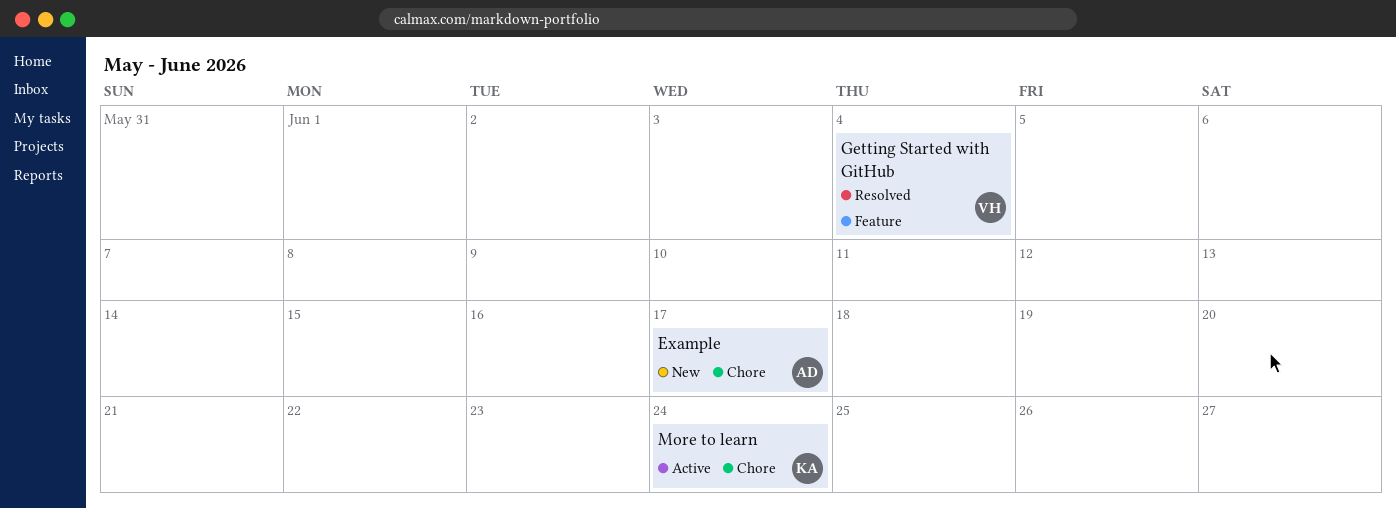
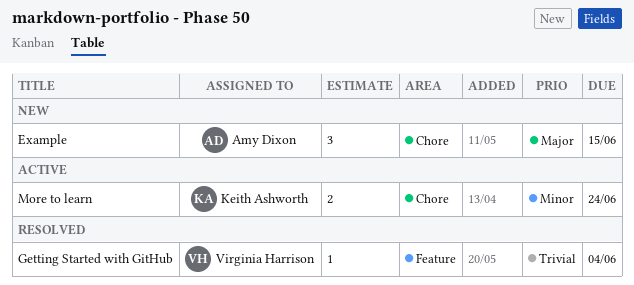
Example, due: Jun 17 -> Jun 15

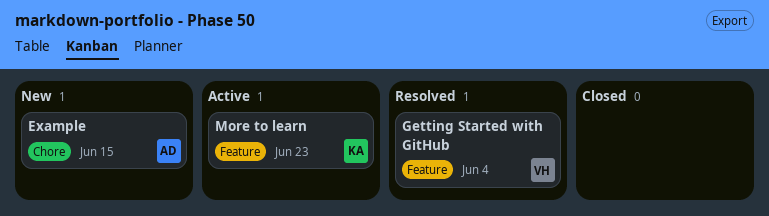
More to learn, label: Chore -> Feature
More to learn, due: Jun 24 -> Jun 23

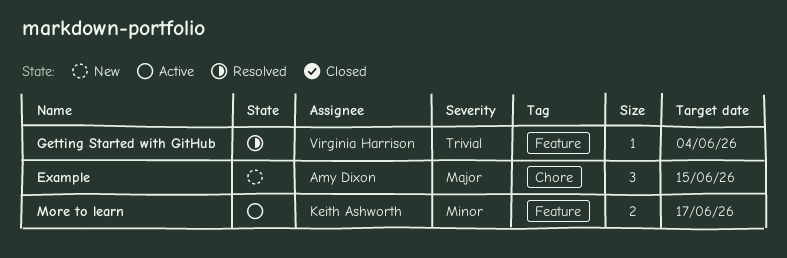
More to learn, due: Jun 23 -> Jun 17

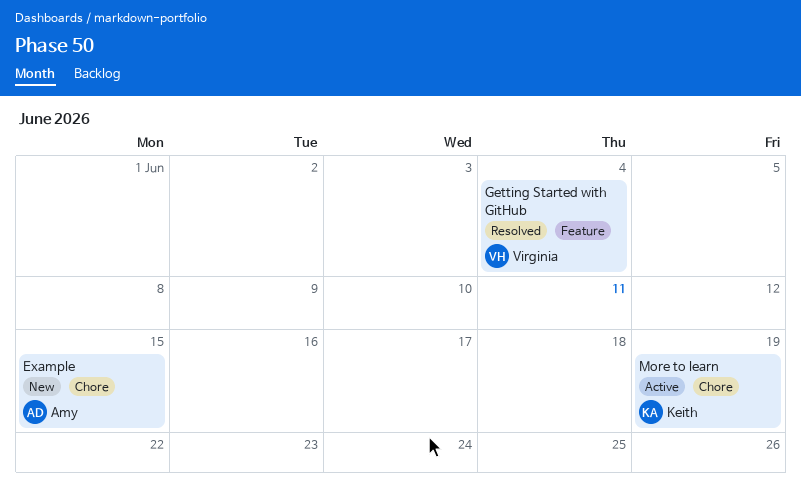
More to learn, label: Feature -> Chore
More to learn, due: Jun 17 -> Jun 19

